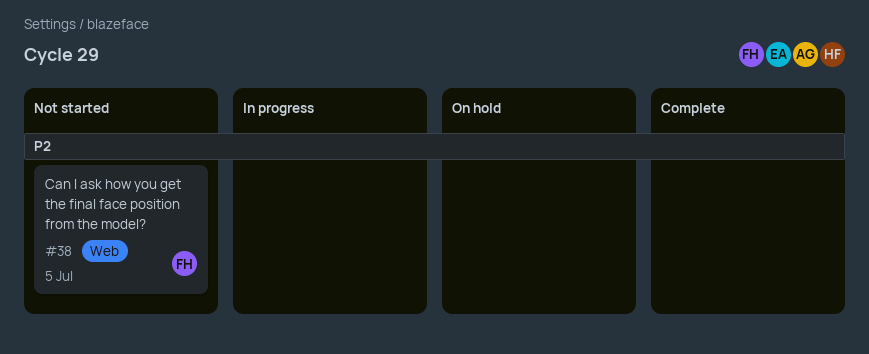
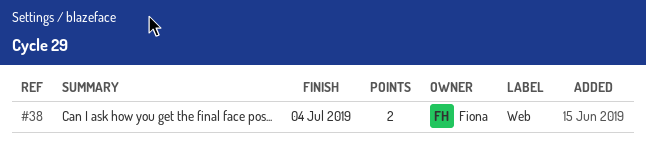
#38, due: Jul 5 -> Jul 4

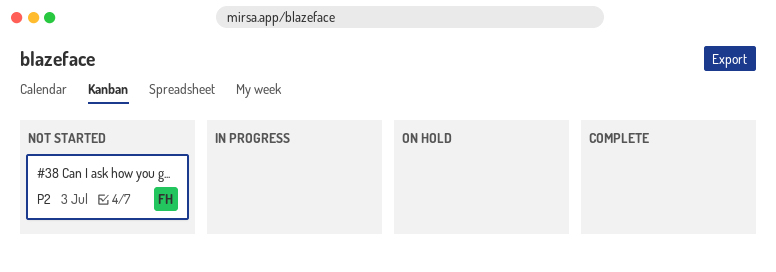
#38, due: Jul 4 -> Jul 3

